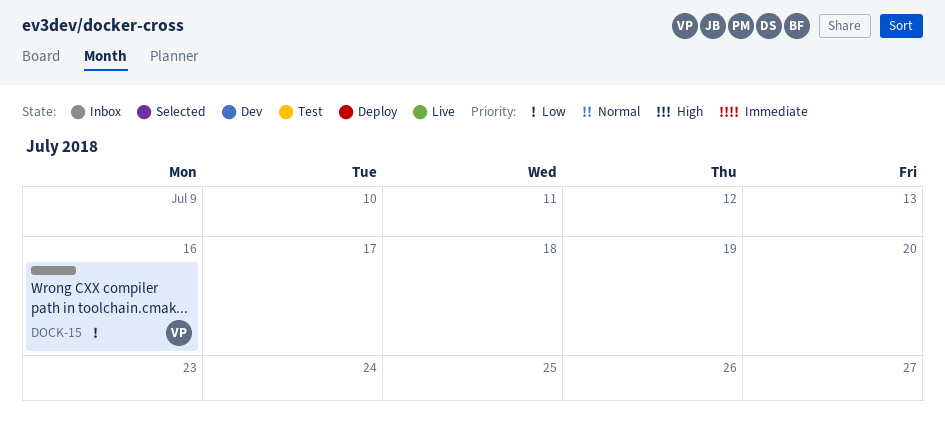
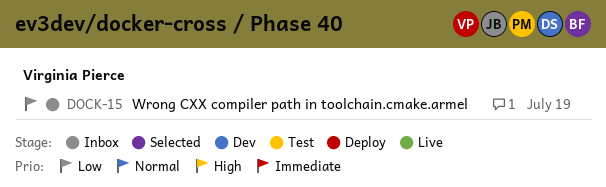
DOCK-15, due: Jul 16 -> Jul 19

